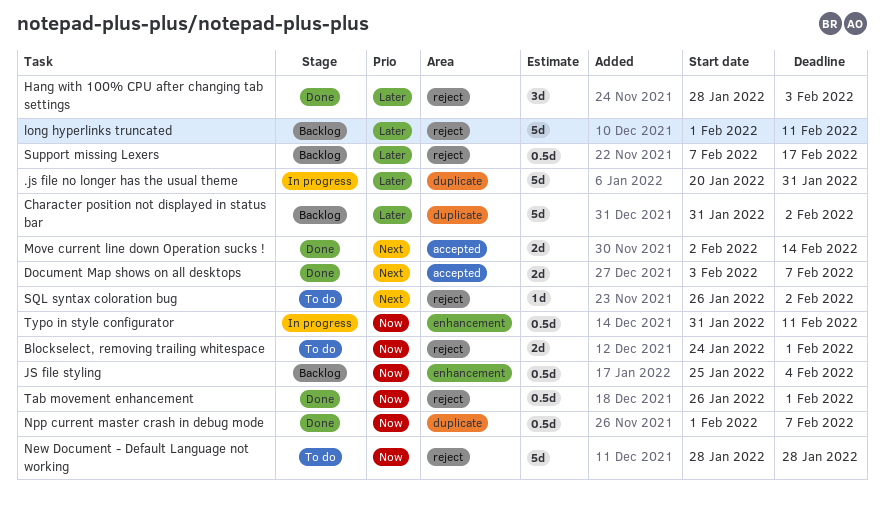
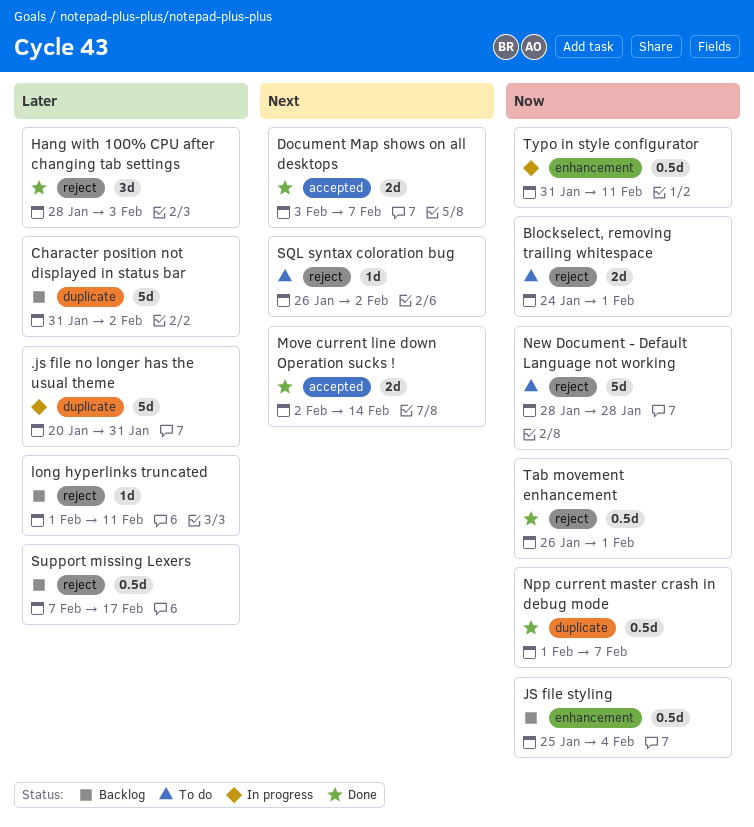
long hyperlinks truncated, estimate: 5d -> 1d

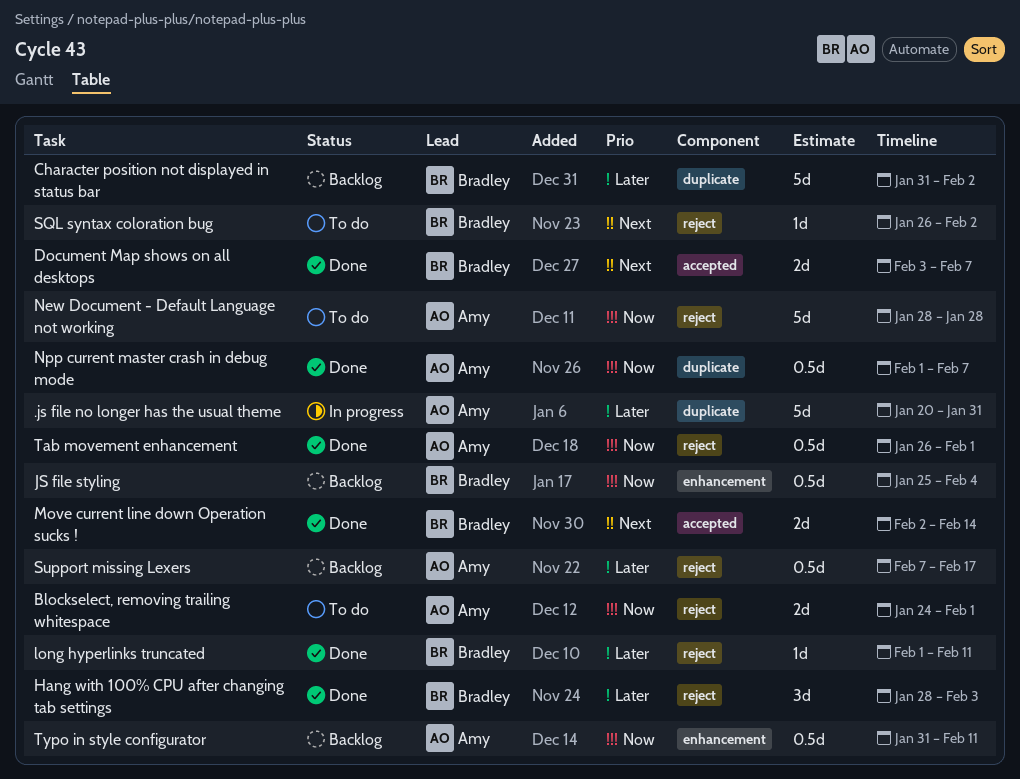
long hyperlinks truncated, status: Backlog -> Done
Typo in style configurator, status: In progress -> Backlog

